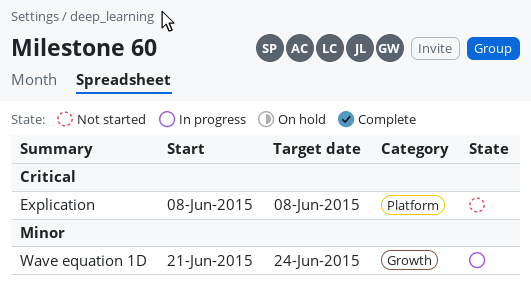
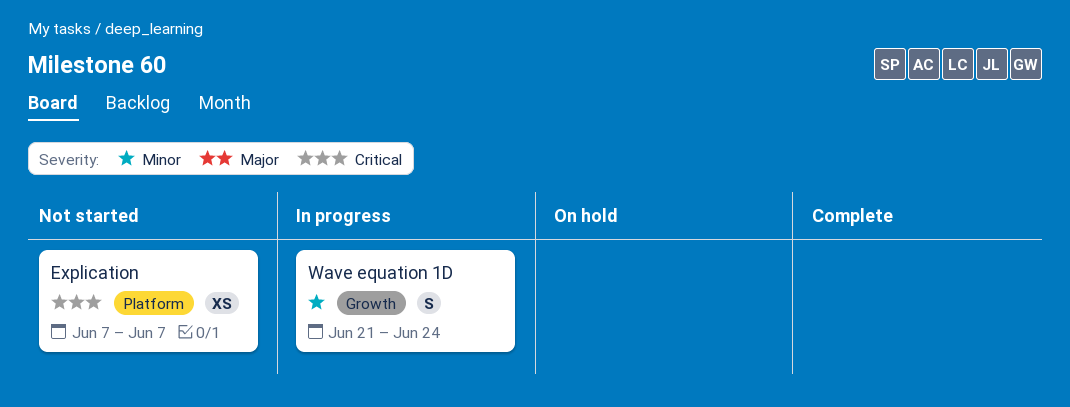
Explication, start: Jun 8 -> Jun 7
Explication, due: Jun 8 -> Jun 7

